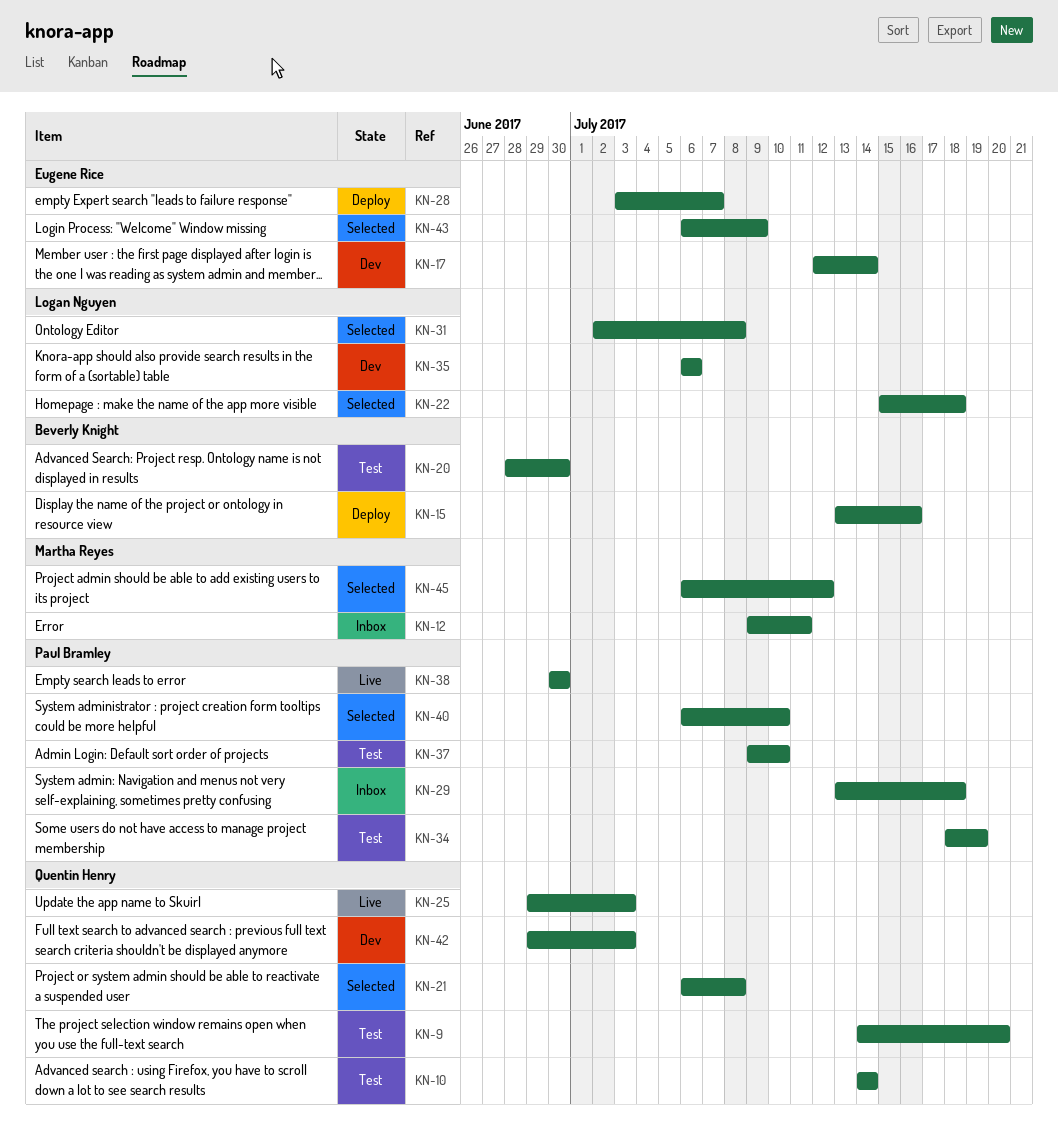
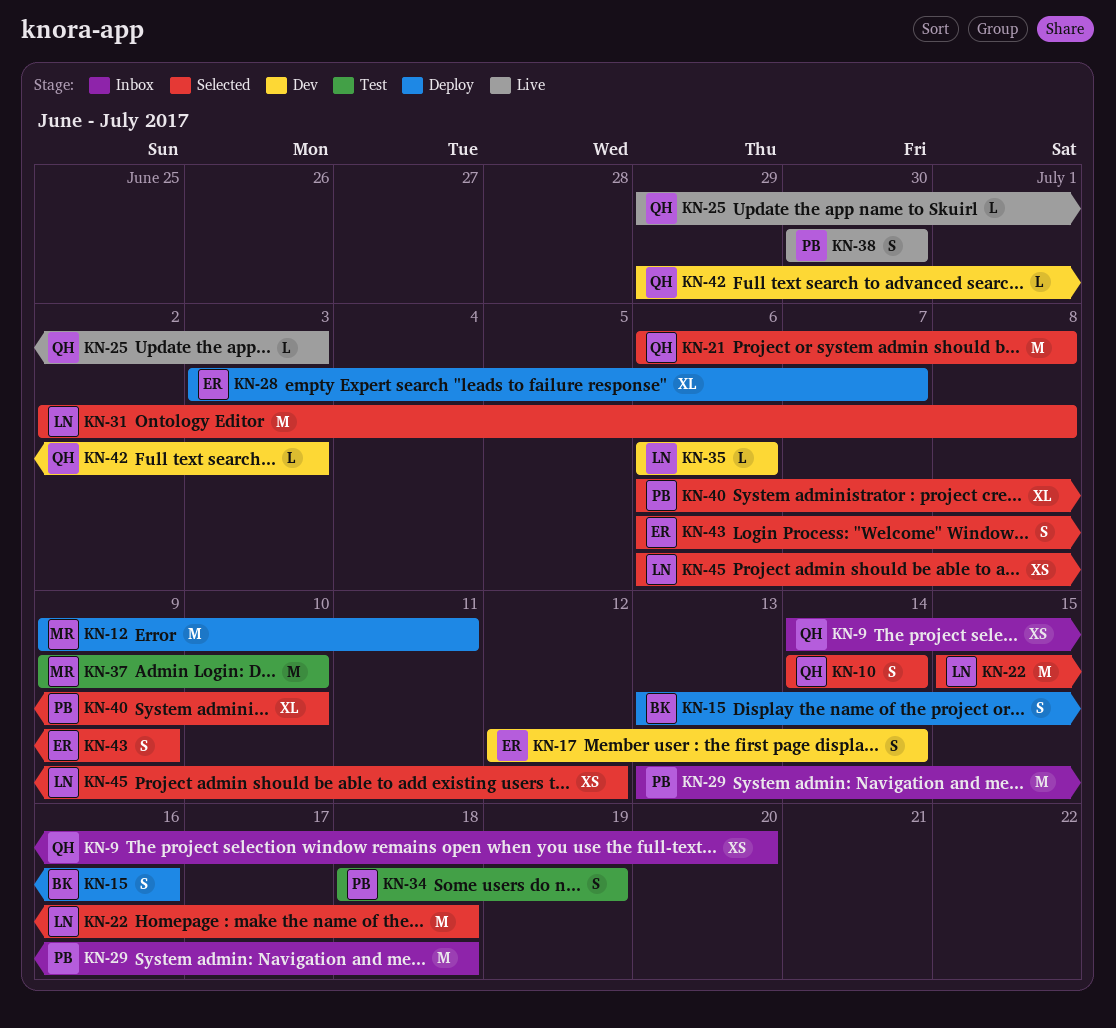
KN-9, status: Test -> Inbox
KN-10, status: Test -> Selected
KN-12, status: Inbox -> Deploy
KN-20: present -> none
KN-37, owner: Paul Bramley -> Martha Reyes
KN-45, owner: Martha Reyes -> Logan Nguyen

